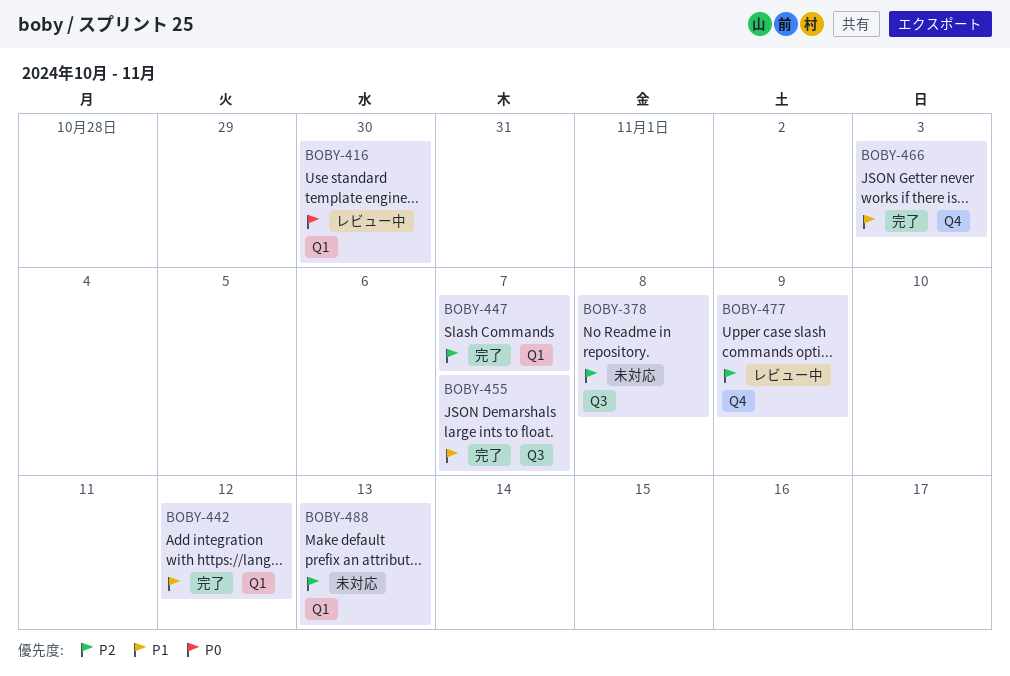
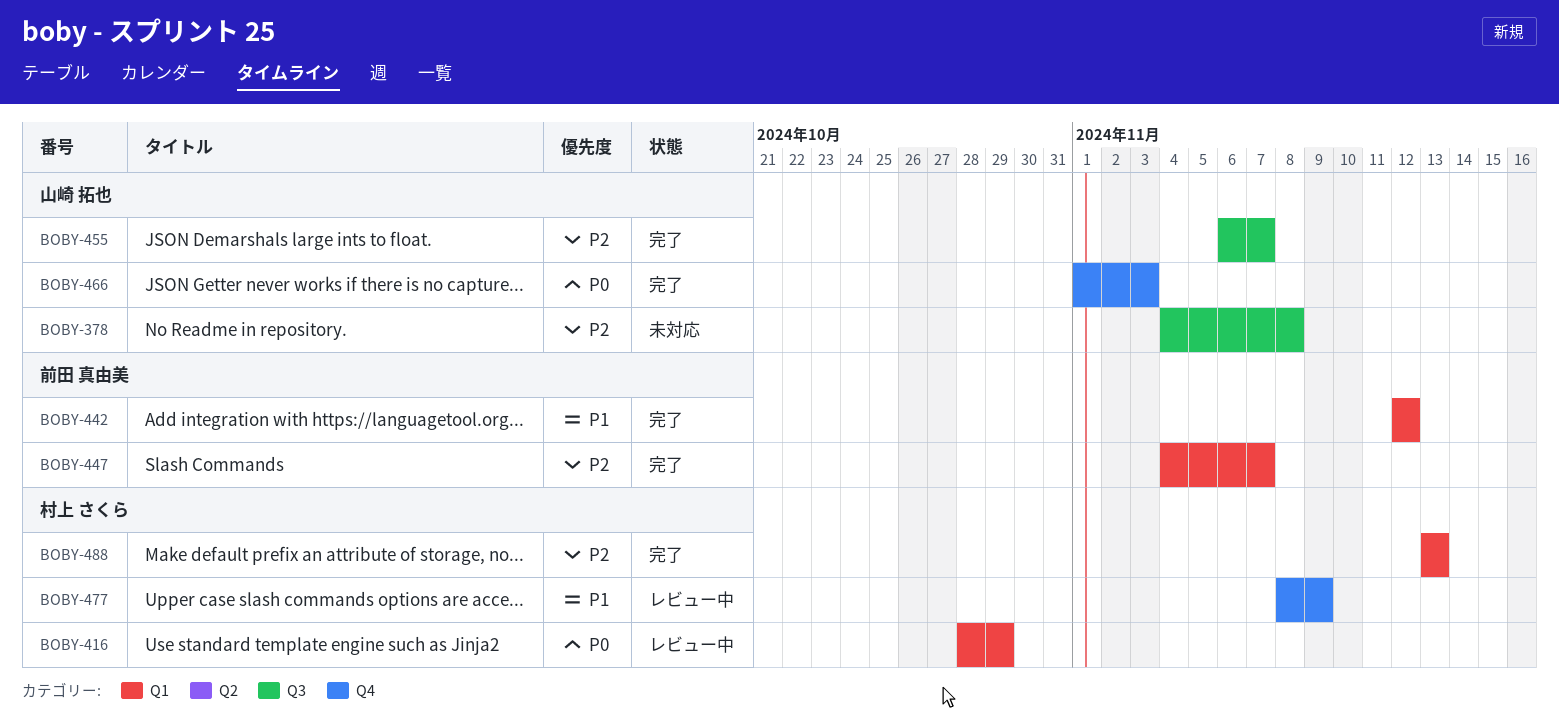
BOBY-416, due: Oct 30 -> Oct 29
BOBY-455, priority: P1 -> P2
BOBY-466, priority: P1 -> P0
BOBY-477, priority: P2 -> P1
BOBY-488, status: 未対応 -> 完了

